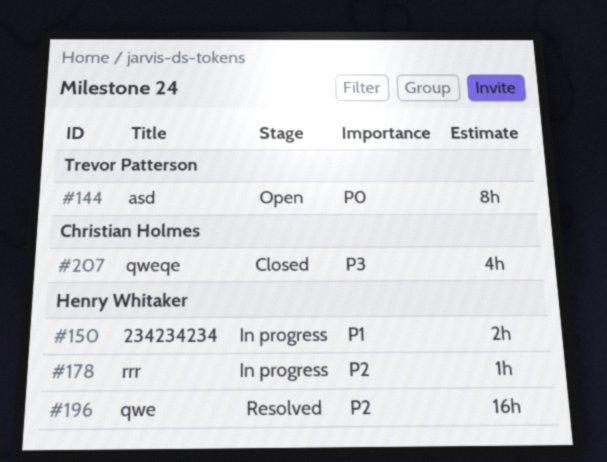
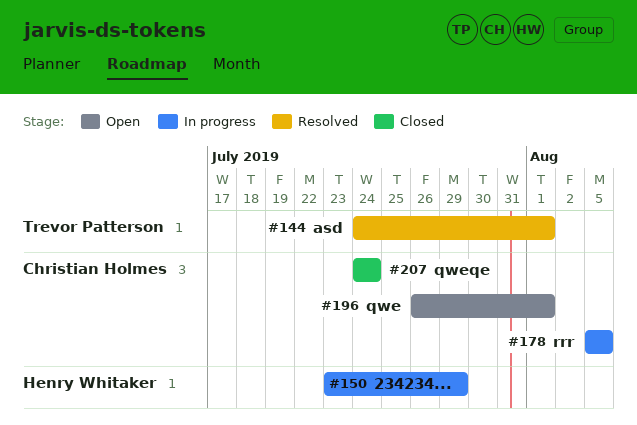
#144, status: Open -> Resolved
#178, owner: Henry Whitaker -> Christian Holmes
#196, status: Resolved -> Open
#196, owner: Henry Whitaker -> Christian Holmes

